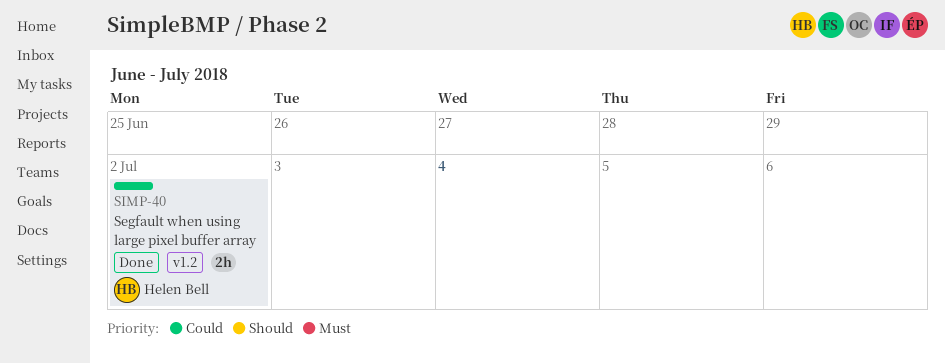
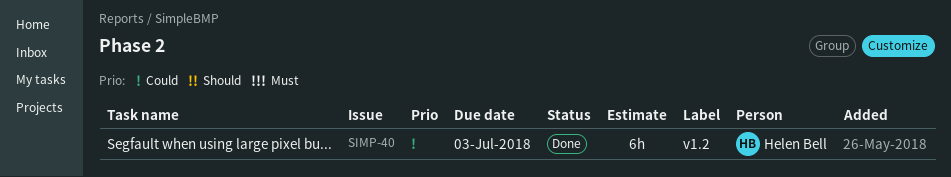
SIMP-40, estimate: 2h -> 6h
SIMP-40, due: Jul 2 -> Jul 3

